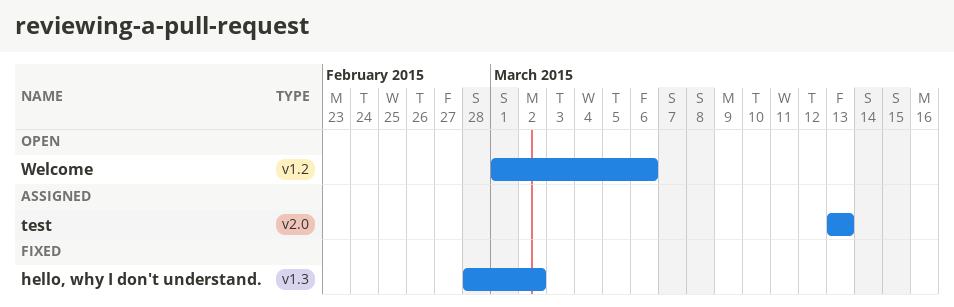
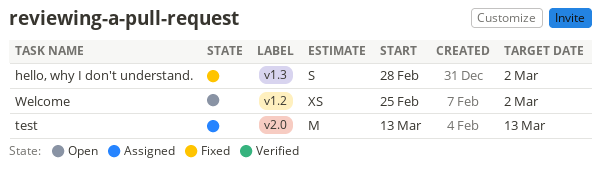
Welcome, start: Mar 1 -> Feb 25
Welcome, due: Mar 6 -> Mar 2

